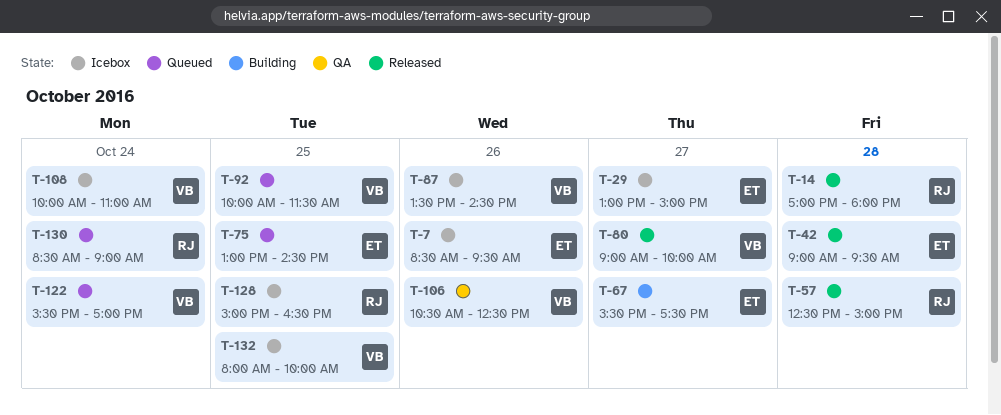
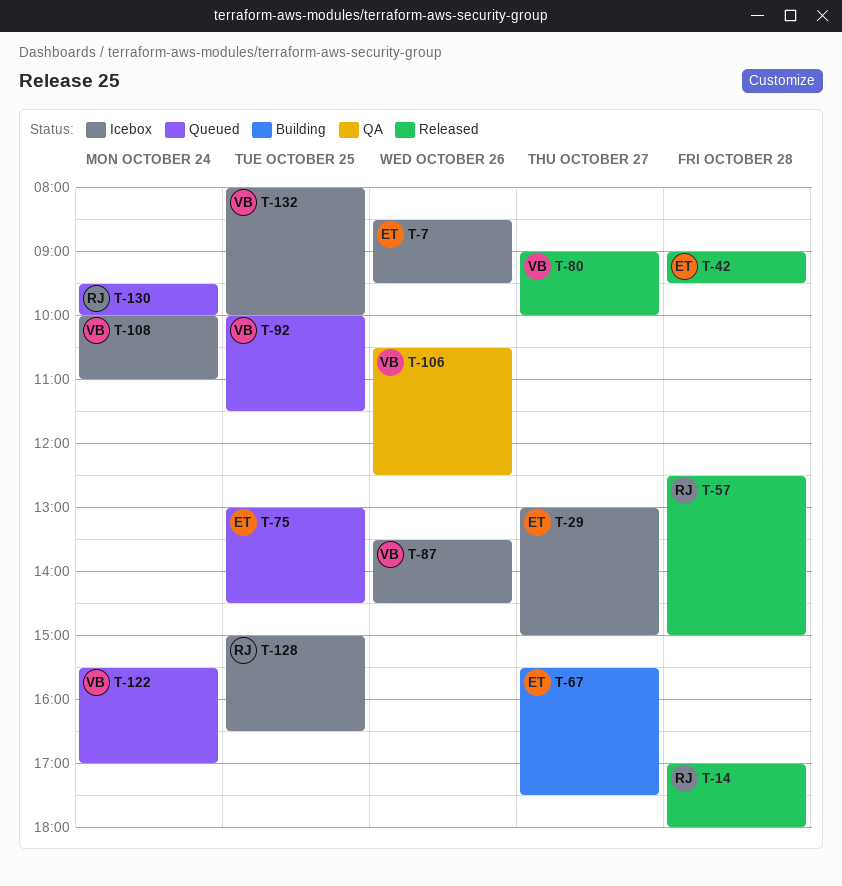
T-130, begins: 08:30 -> 09:30
T-130, ends: 09:00 -> 10:00

